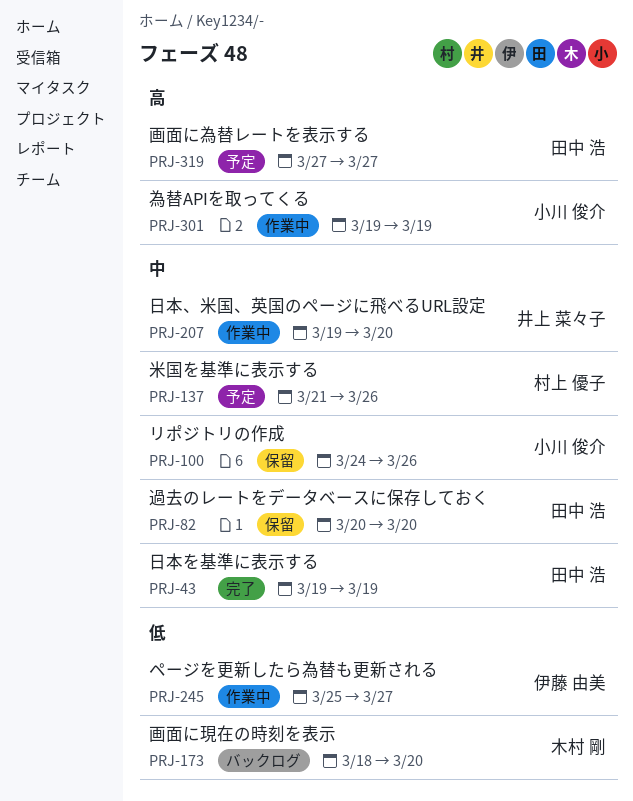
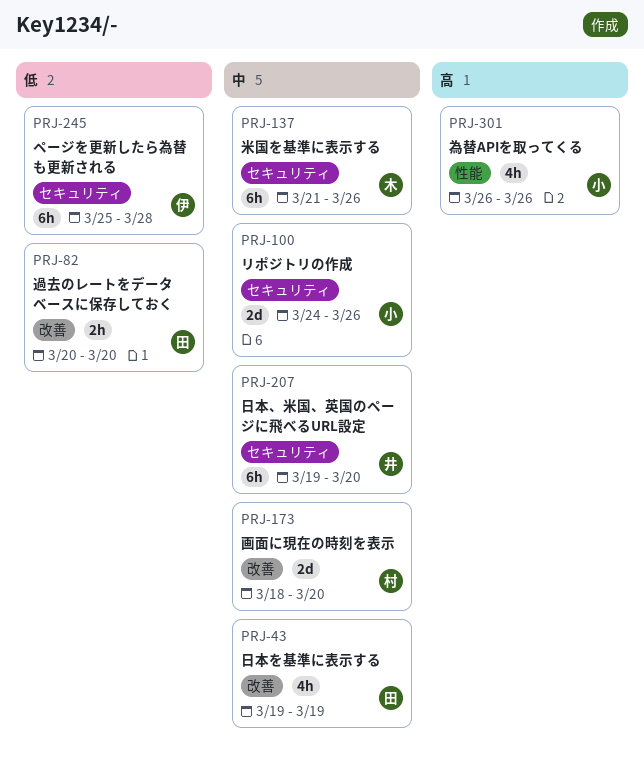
PRJ-82, priority: 中 -> 低
PRJ-137, owner: 村上 優子 -> 木村 剛
PRJ-173, owner: 木村 剛 -> 村上 優子
PRJ-173, priority: 低 -> 中
PRJ-245, due: Mar 27 -> Mar 28
PRJ-301, start: Mar 19 -> Mar 26
PRJ-301, due: Mar 19 -> Mar 26
PRJ-319: present -> none

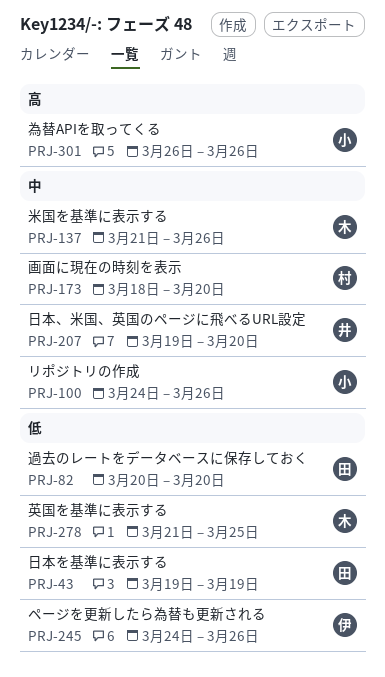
PRJ-43, priority: 中 -> 低
PRJ-245, start: Mar 25 -> Mar 24
PRJ-245, due: Mar 28 -> Mar 26
PRJ-278: none -> present

